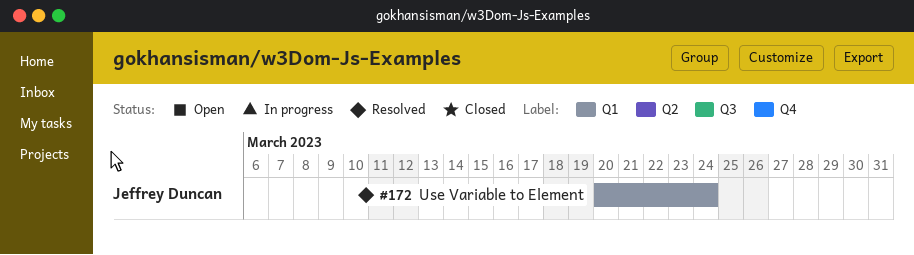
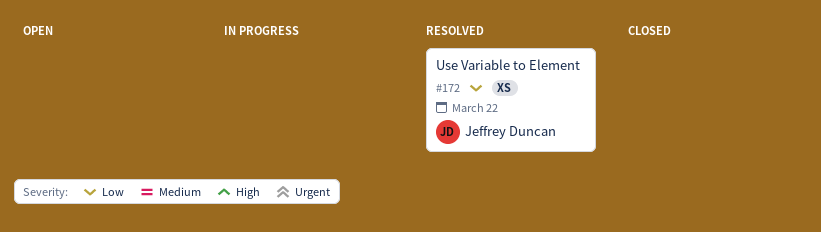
#172, due: Mar 24 -> Mar 22

